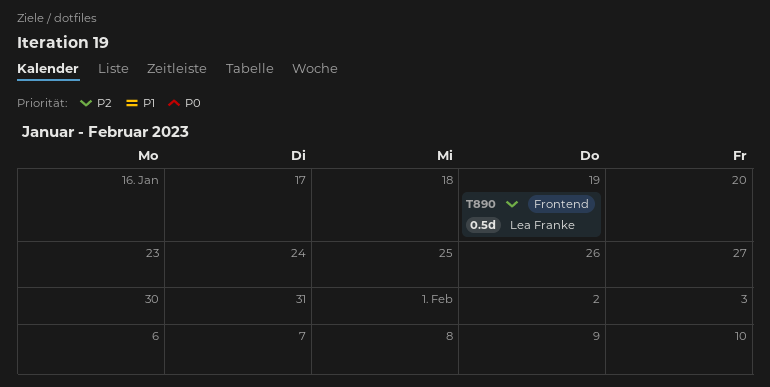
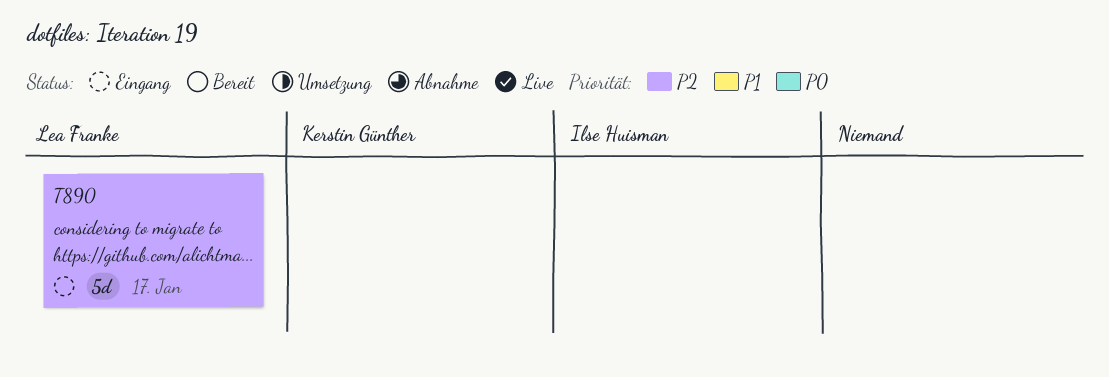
T890, estimate: 0.5d -> 5d
T890, due: Jan 19 -> Jan 17

